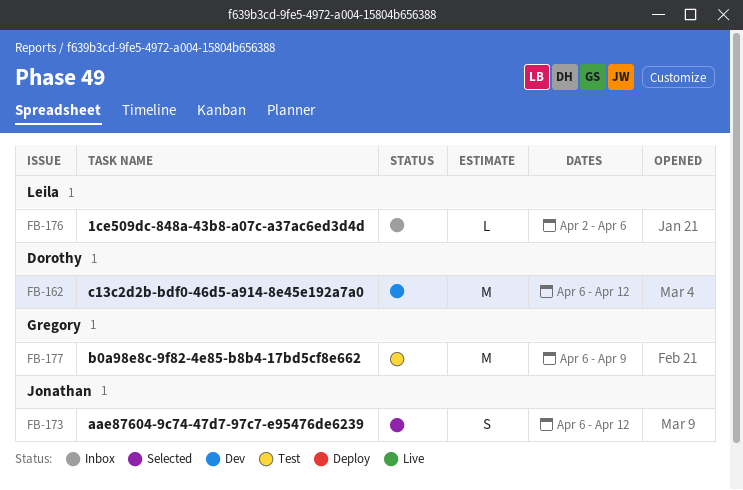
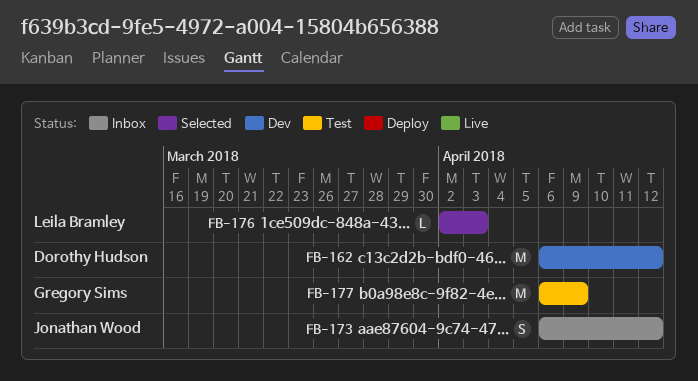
FB-173, status: Selected -> Inbox
FB-176, status: Inbox -> Selected
FB-176, due: Apr 6 -> Apr 3

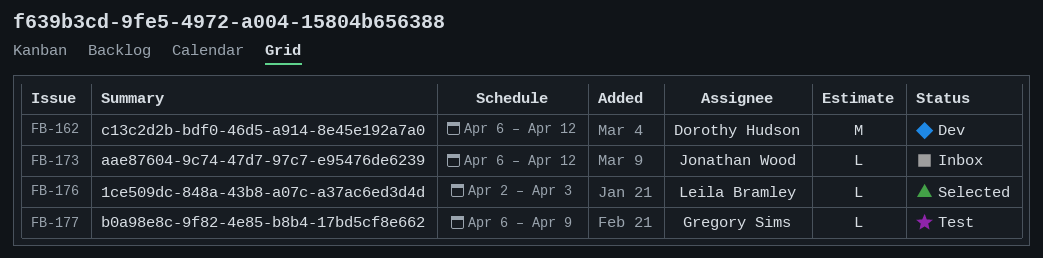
FB-173, estimate: S -> L
FB-177, estimate: M -> L

